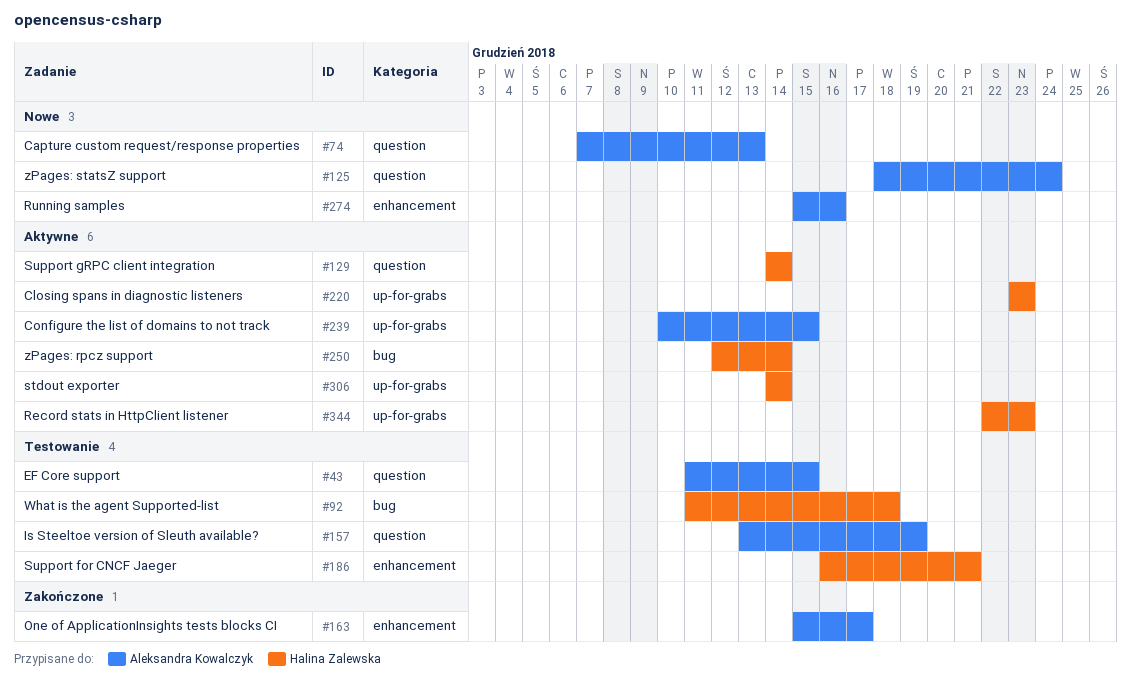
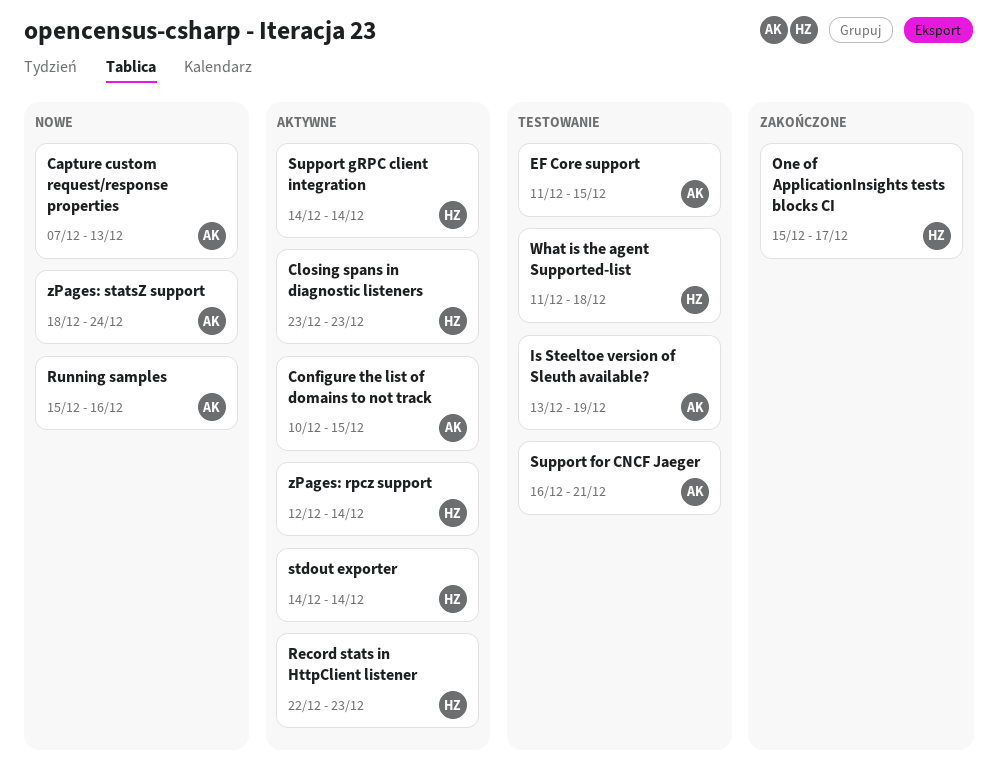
One of ApplicationInsights tests blocks CI, owner: Aleksandra Kowalczyk -> Halina Zalewska
Support for CNCF Jaeger, owner: Halina Zalewska -> Aleksandra Kowalczyk

